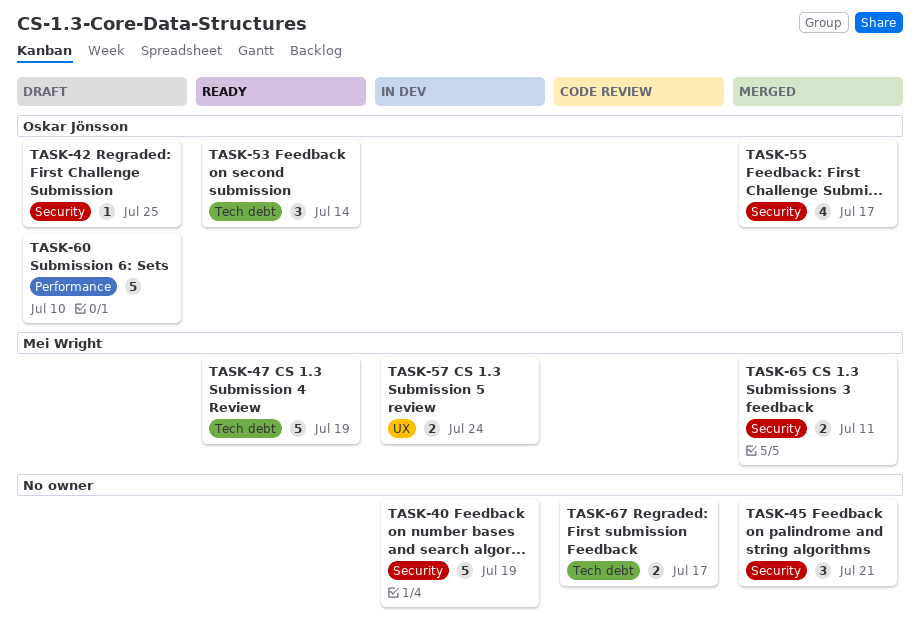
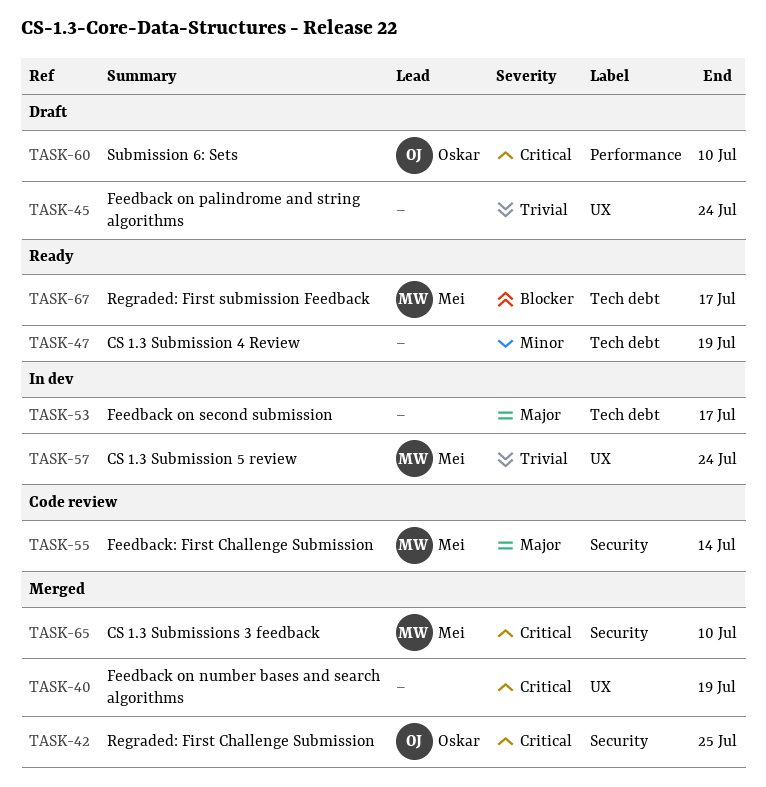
TASK-40, status: In dev -> Merged
TASK-40, label: Security -> UX
TASK-42, status: Draft -> Merged
TASK-45, status: Merged -> Draft
TASK-45, label: Security -> UX
TASK-45, due: Jul 21 -> Jul 24
TASK-47, owner: Mei Wright -> none
TASK-53, status: Ready -> In dev
TASK-53, owner: Oskar Jönsson -> none
TASK-53, due: Jul 14 -> Jul 17
TASK-55, status: Merged -> Code review
TASK-55, owner: Oskar Jönsson -> Mei Wright
TASK-55, due: Jul 17 -> Jul 14
TASK-65, due: Jul 11 -> Jul 10
TASK-67, status: Code review -> Ready
TASK-67, owner: none -> Mei Wright

